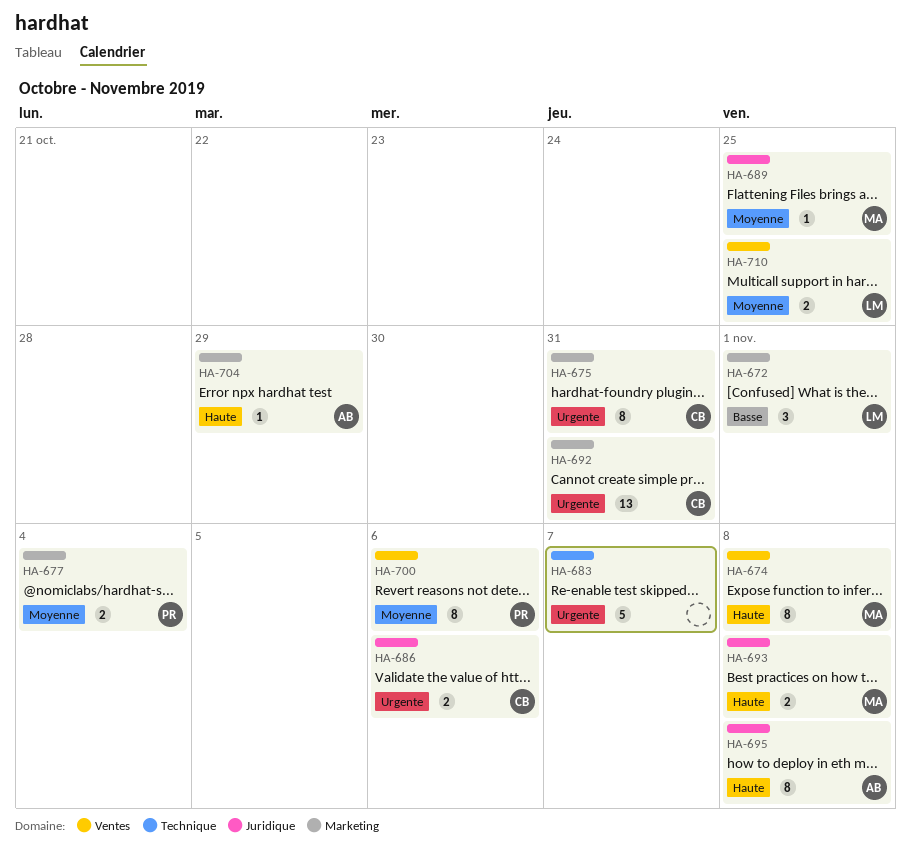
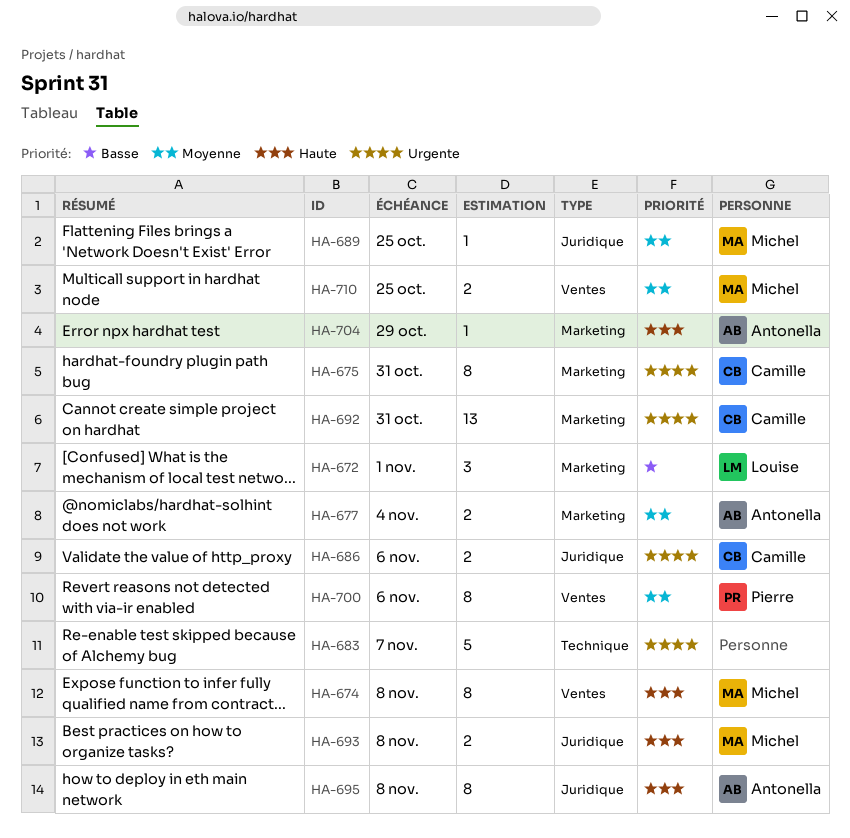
HA-677, owner: Pierre -> Antonella
HA-710, owner: Louise -> Michel

